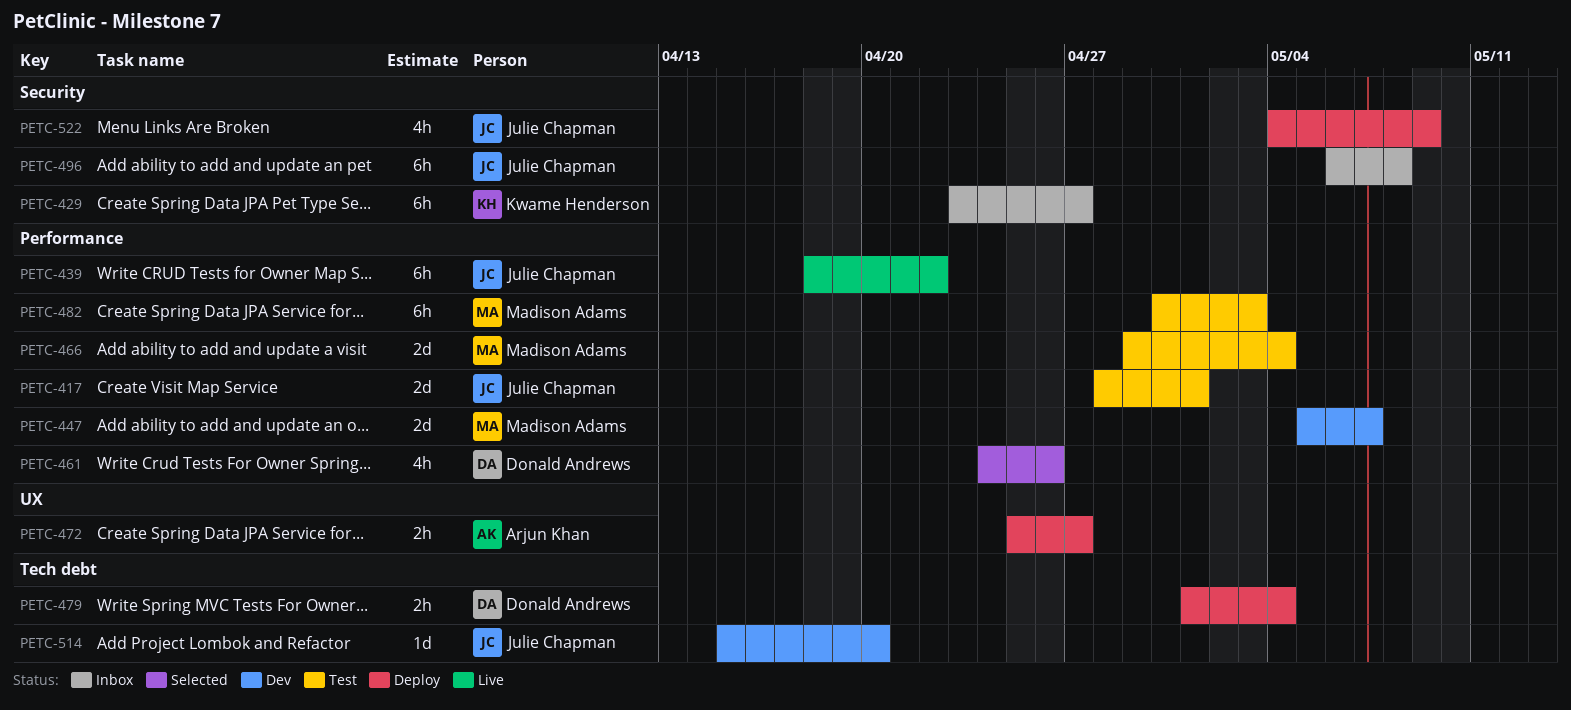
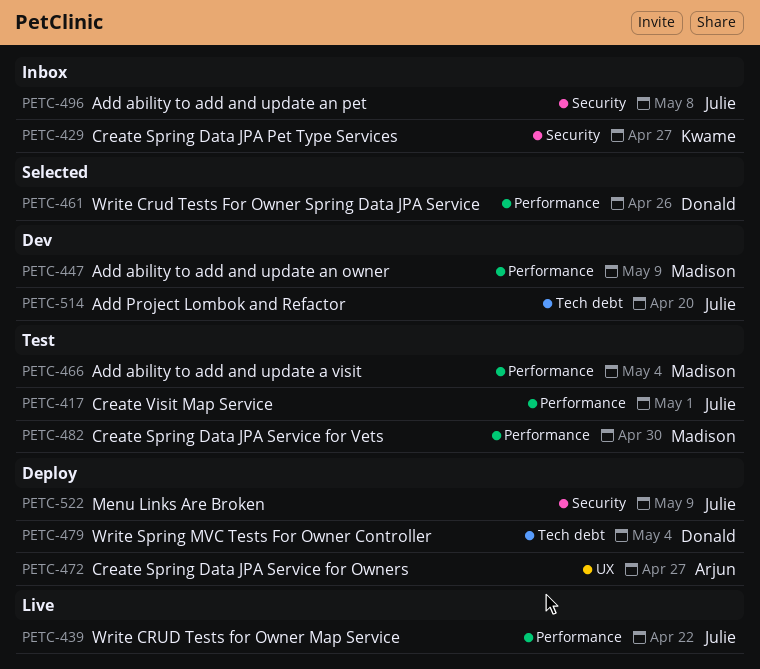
PETC-447, due: May 7 -> May 9
PETC-482, due: May 3 -> Apr 30

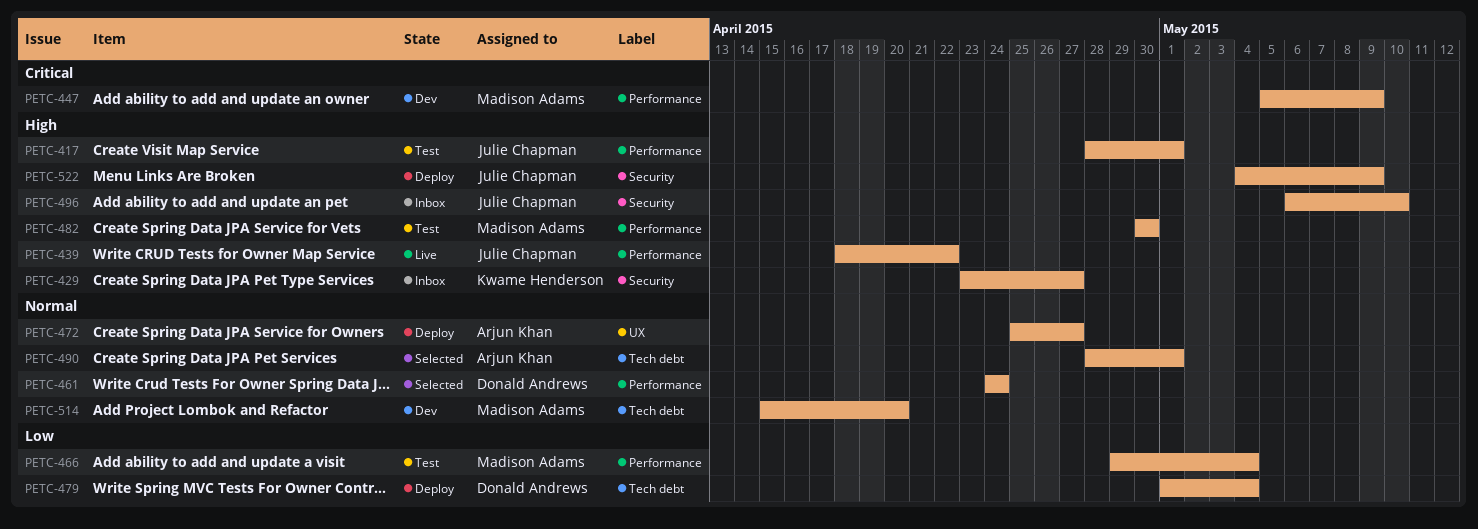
PETC-461, due: Apr 26 -> Apr 24
PETC-490: none -> present
PETC-496, due: May 8 -> May 10
PETC-514, owner: Julie Chapman -> Madison Adams

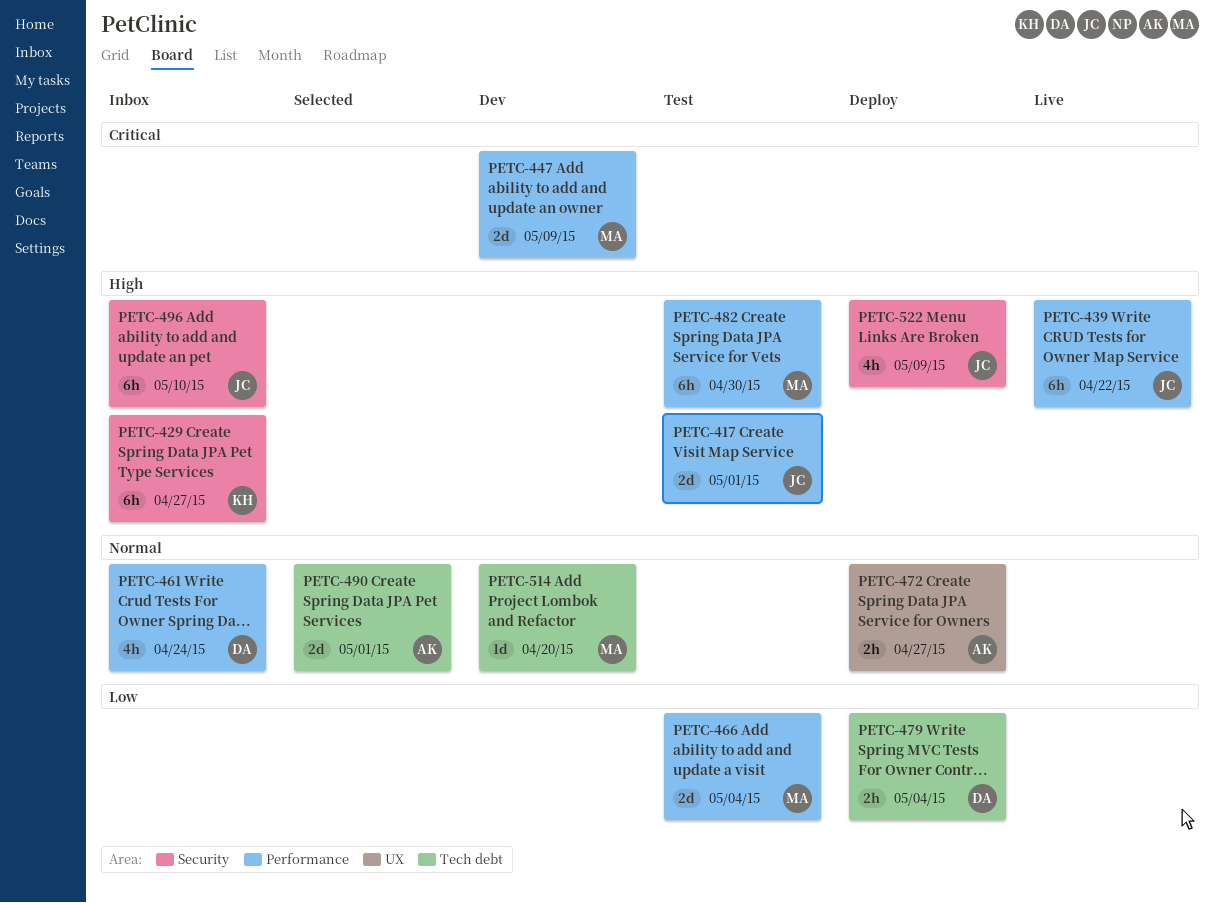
PETC-461, status: Selected -> Inbox

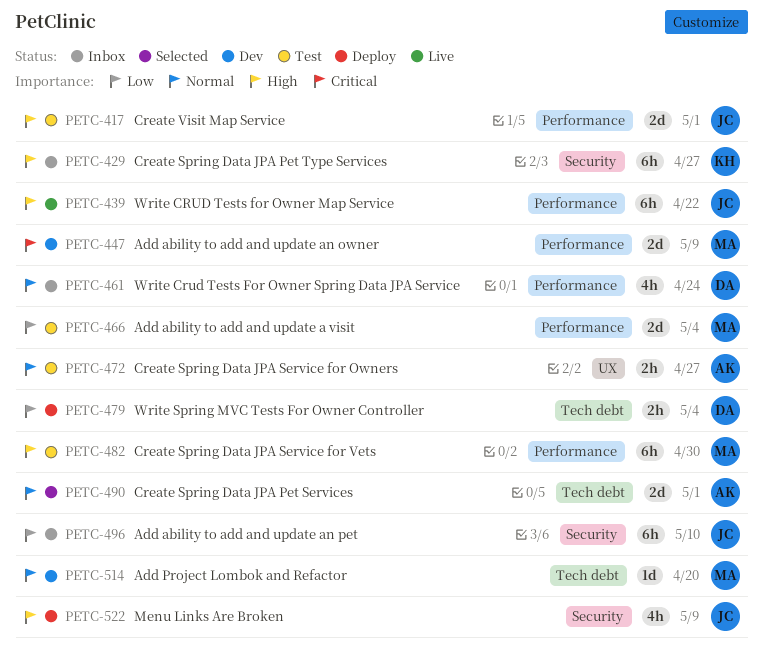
PETC-472, status: Deploy -> Test
PETC-496, priority: High -> Low

